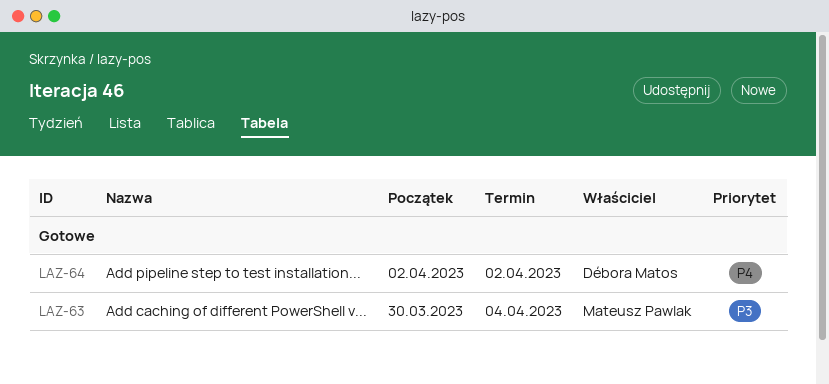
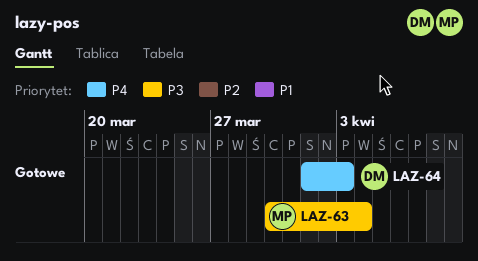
LAZ-64, start: Apr 2 -> Apr 1
LAZ-64, due: Apr 2 -> Apr 3

